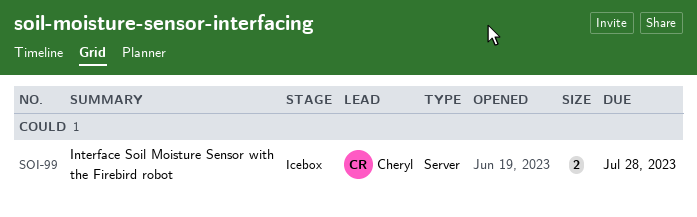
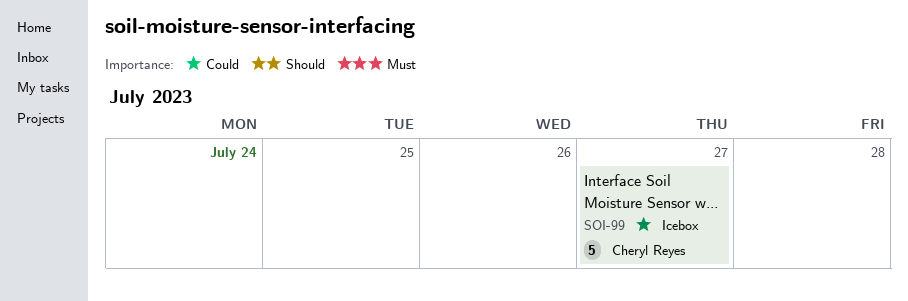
SOI-99, estimate: 2 -> 5
SOI-99, due: Jul 28 -> Jul 27

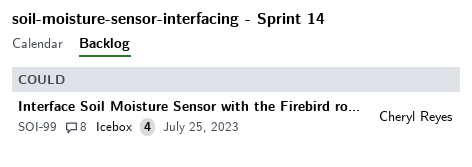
SOI-99, estimate: 5 -> 4
SOI-99, due: Jul 27 -> Jul 25

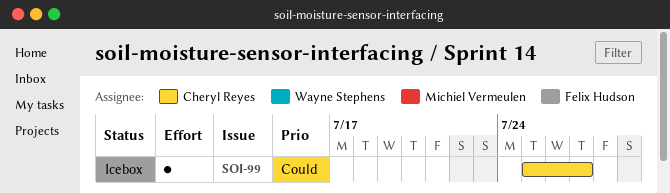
SOI-99, estimate: 4 -> 1
SOI-99, due: Jul 25 -> Jul 27

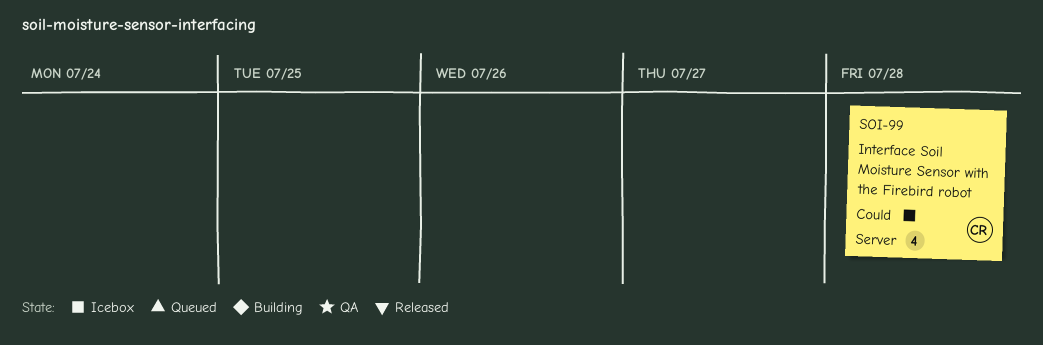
SOI-99, estimate: 1 -> 4
SOI-99, due: Jul 27 -> Jul 28

